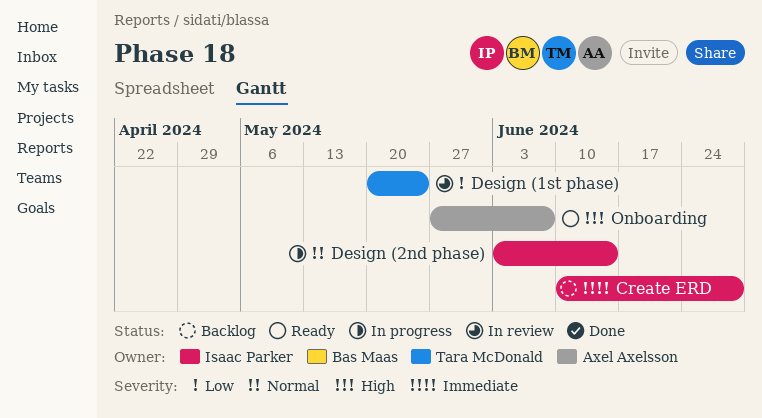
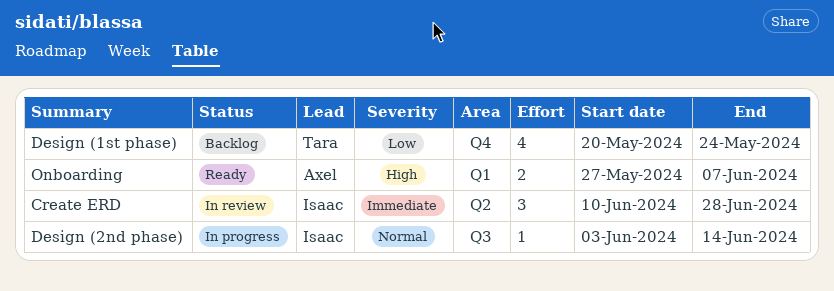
Create ERD, status: Backlog -> In review
Design (1st phase), status: In review -> Backlog

